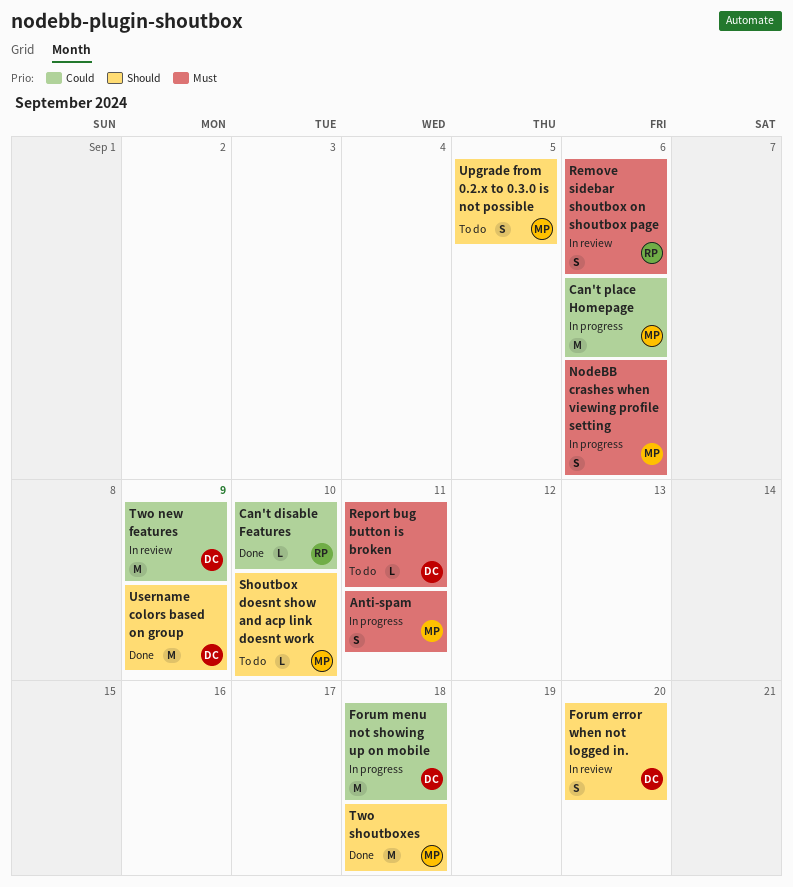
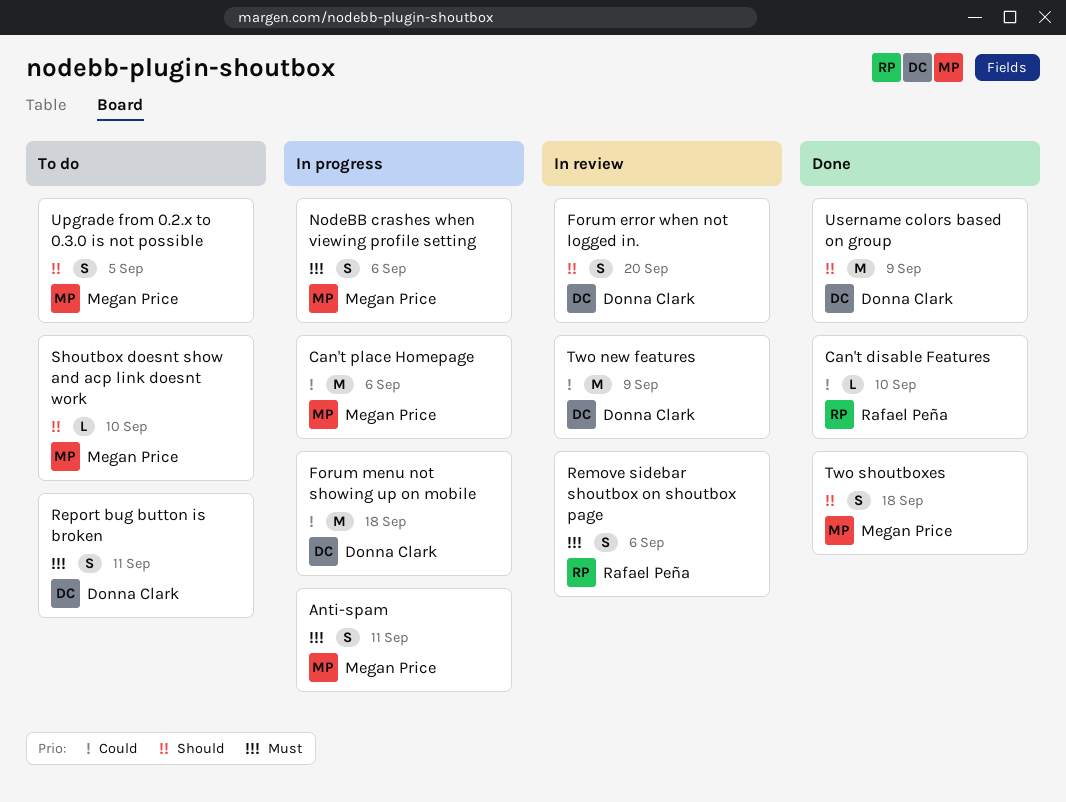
Report bug button is broken, estimate: L -> S
Two shoutboxes, estimate: M -> S

